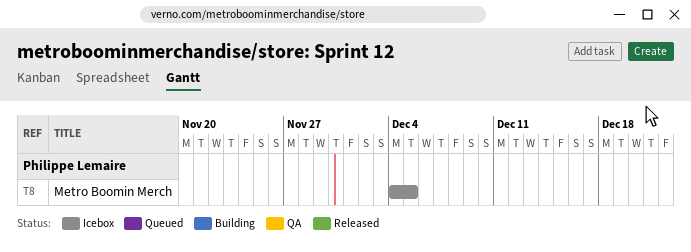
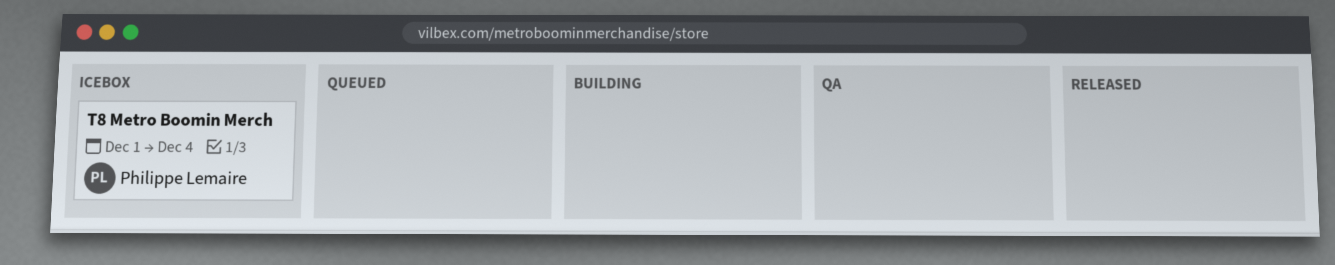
T8, start: Dec 4 -> Dec 1
T8, due: Dec 5 -> Dec 4

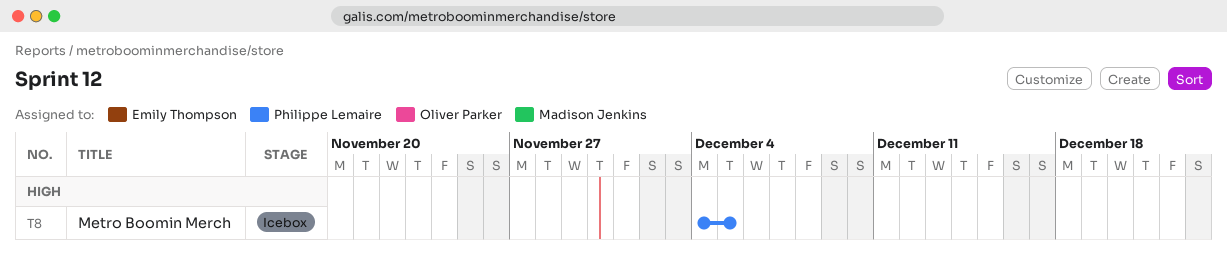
T8, start: Dec 1 -> Dec 4
T8, due: Dec 4 -> Dec 5

